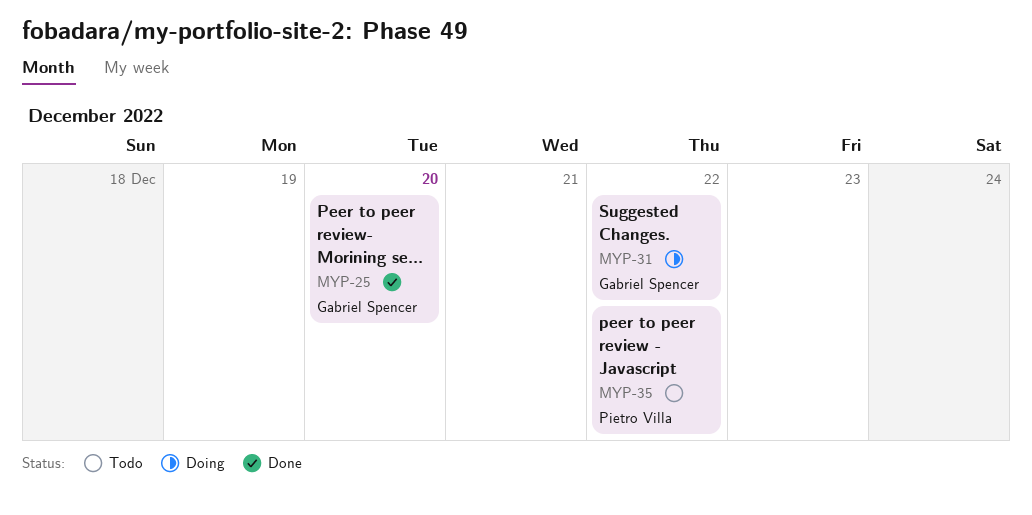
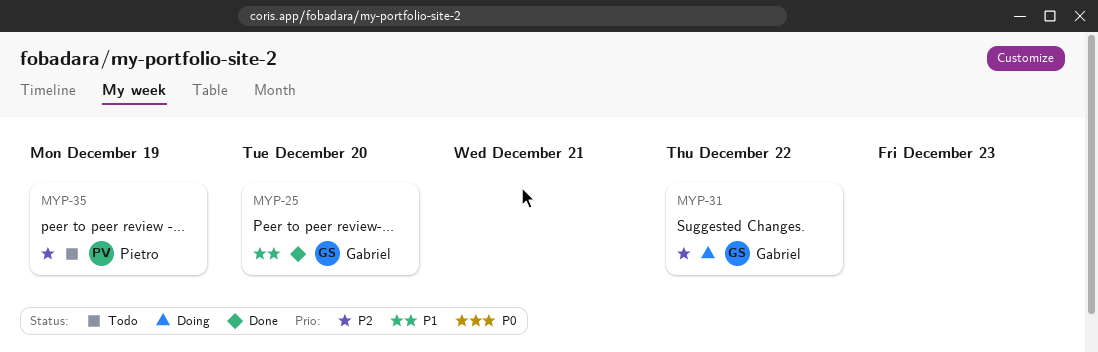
MYP-35, due: Dec 22 -> Dec 19

